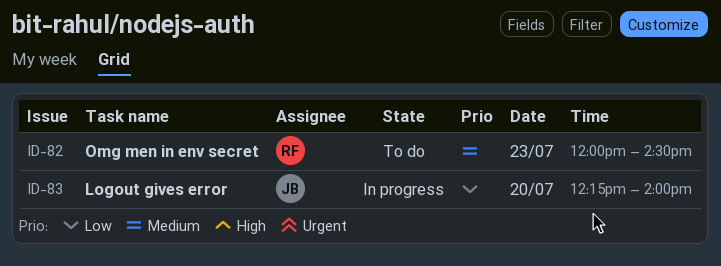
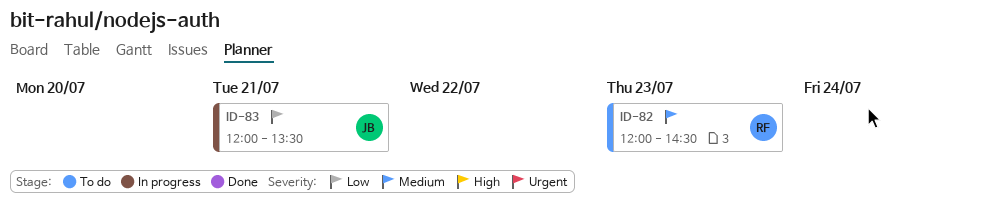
ID-83, day: Jul 20 -> Jul 21
ID-83, begins: 12:15 -> 12:00
ID-83, ends: 14:00 -> 13:30

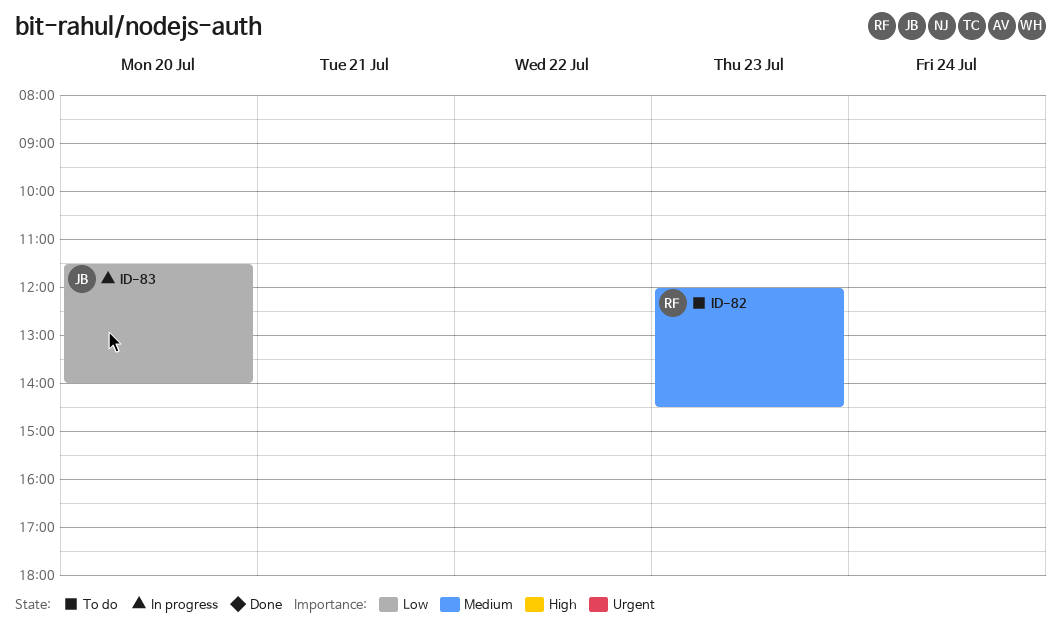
ID-83, day: Jul 21 -> Jul 20
ID-83, begins: 12:00 -> 11:30
ID-83, ends: 13:30 -> 14:00

